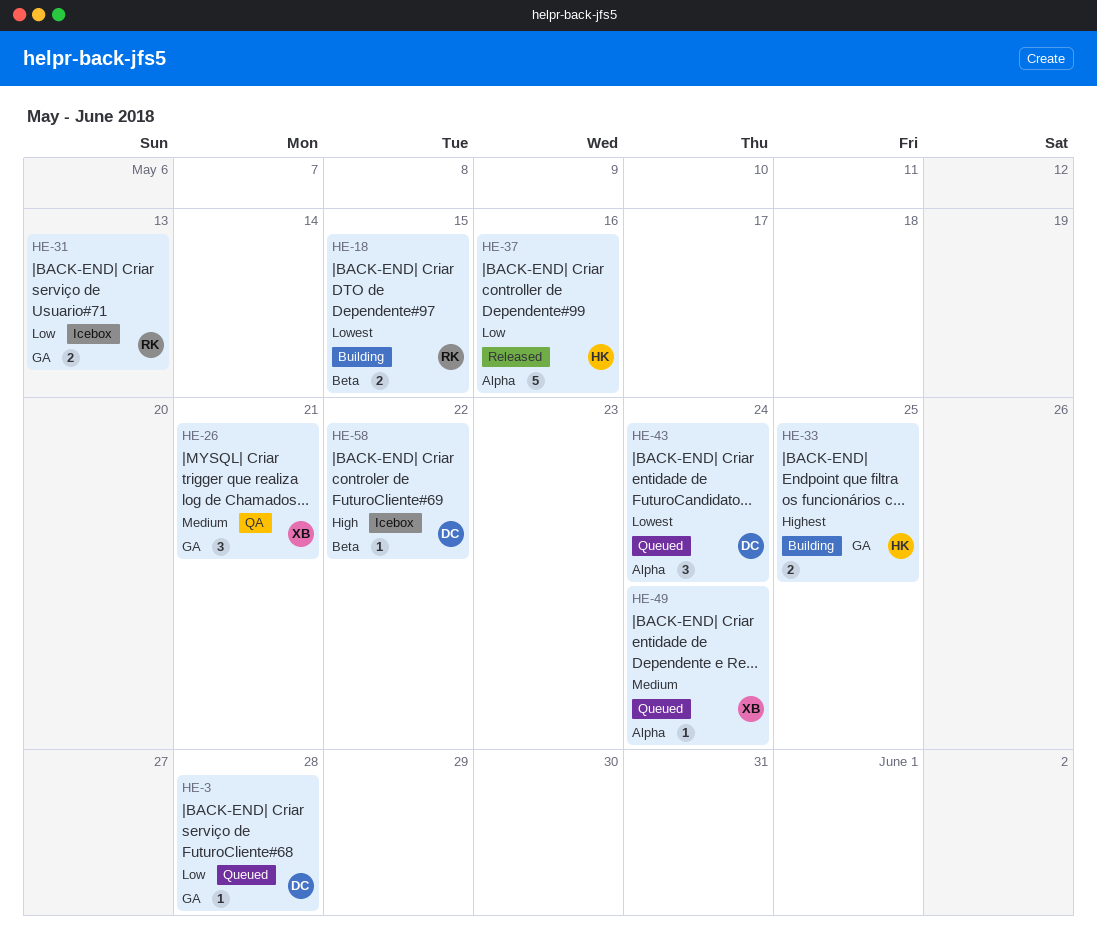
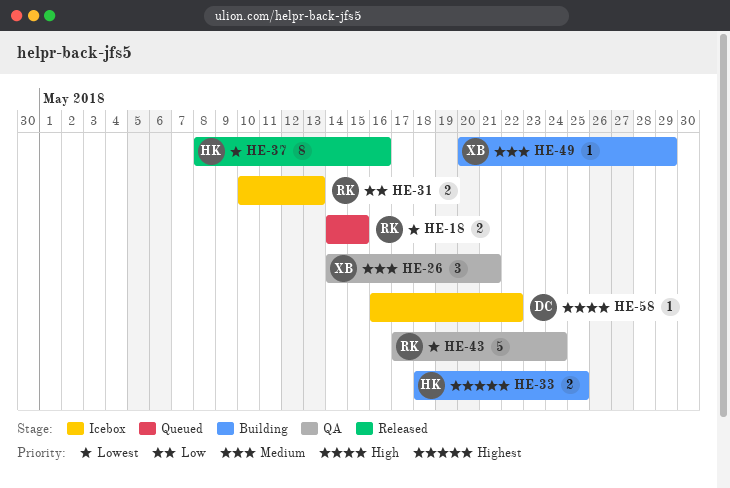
HE-3: present -> none
HE-18, status: Building -> Queued
HE-37, priority: Low -> Lowest
HE-37, estimate: 5 -> 8
HE-43, status: Queued -> QA
HE-43, owner: DC -> RK
HE-43, estimate: 3 -> 5
HE-49, status: Queued -> Building
HE-49, due: May 24 -> May 29

